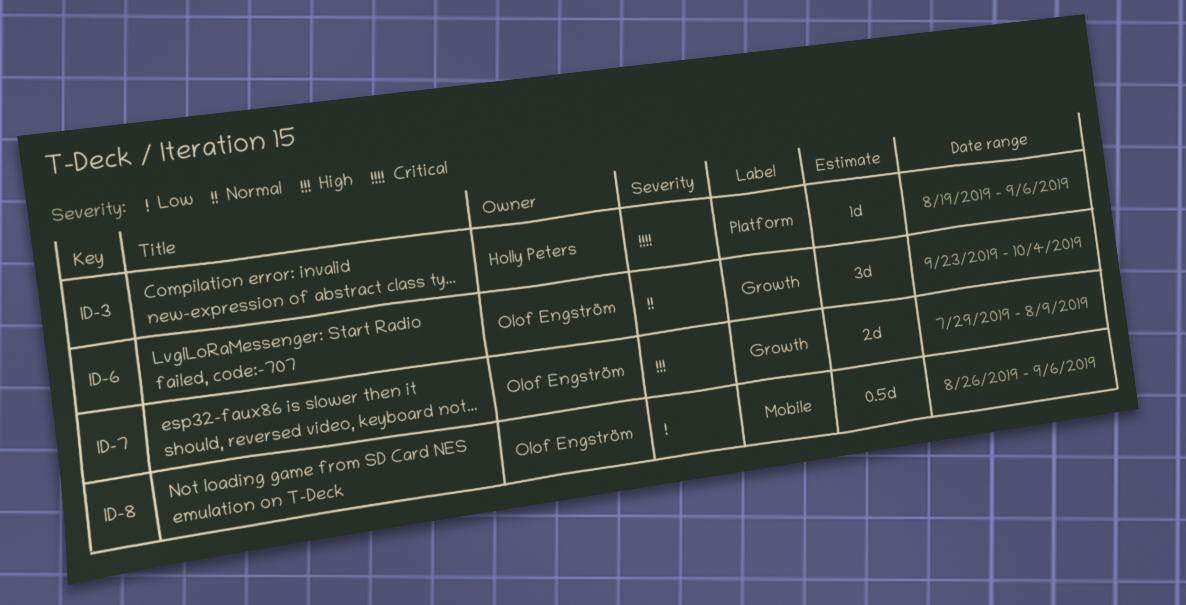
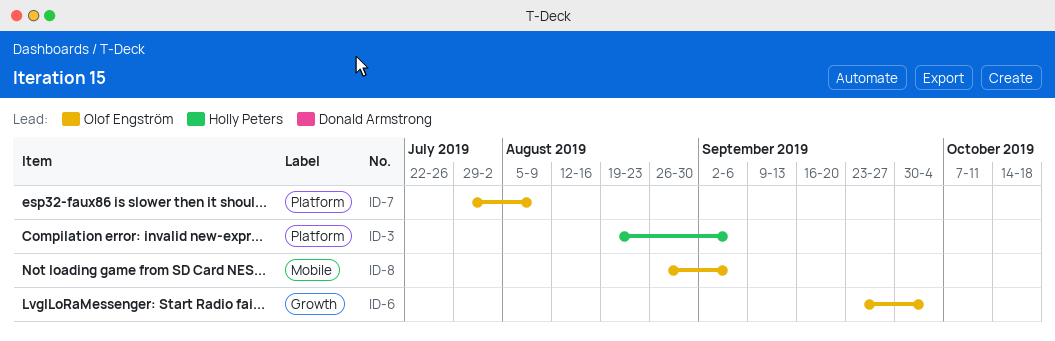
ID-7, label: Growth -> Platform

